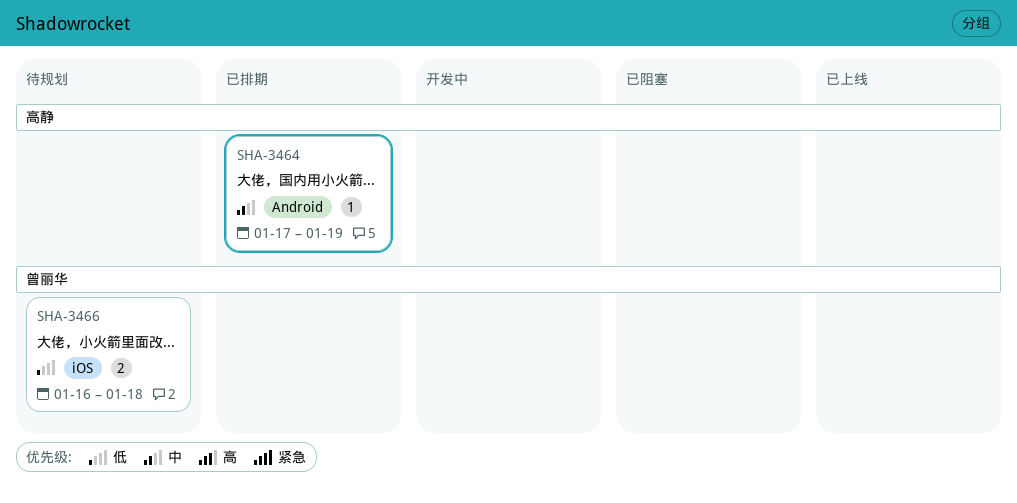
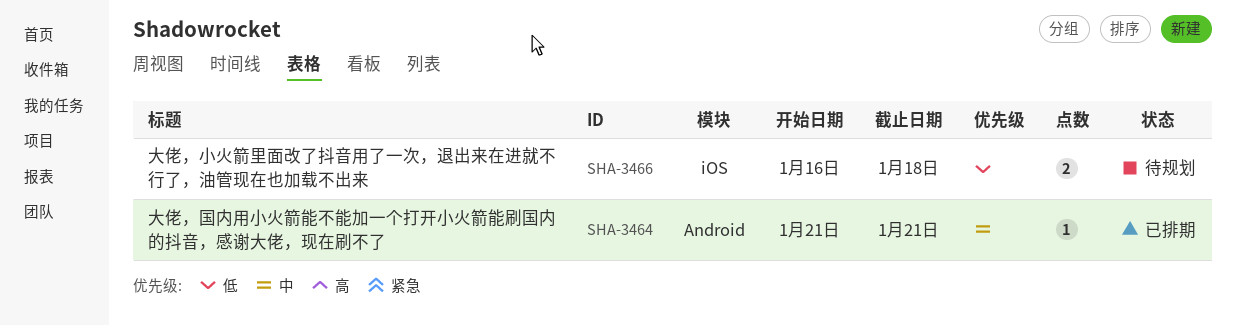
SHA-3464, start: Jan 17 -> Jan 21
SHA-3464, due: Jan 19 -> Jan 21

